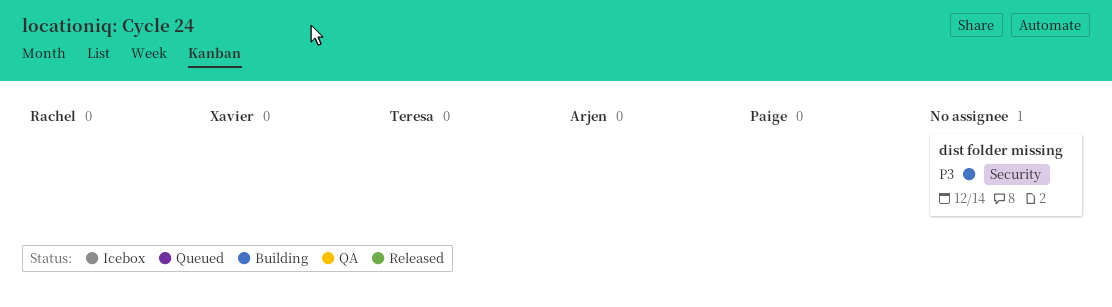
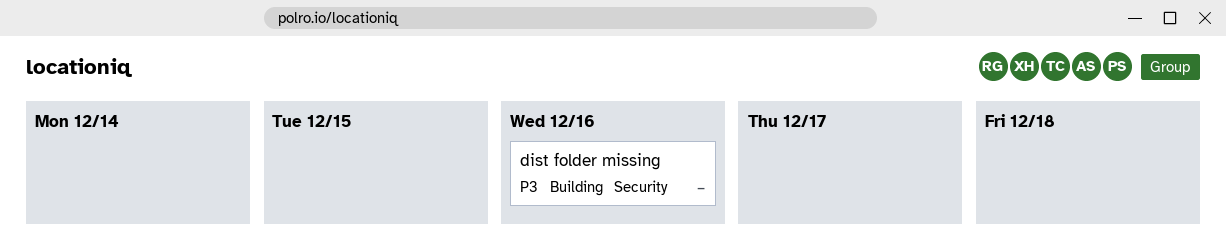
dist folder missing, due: Dec 14 -> Dec 16

